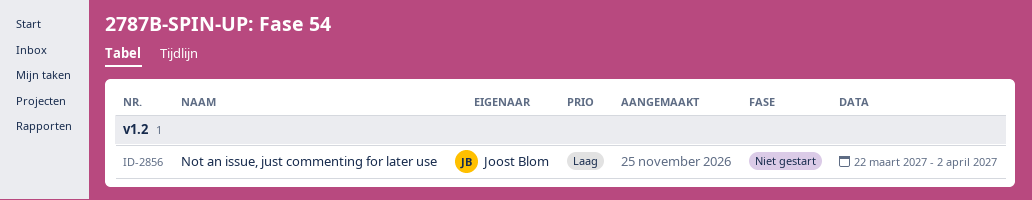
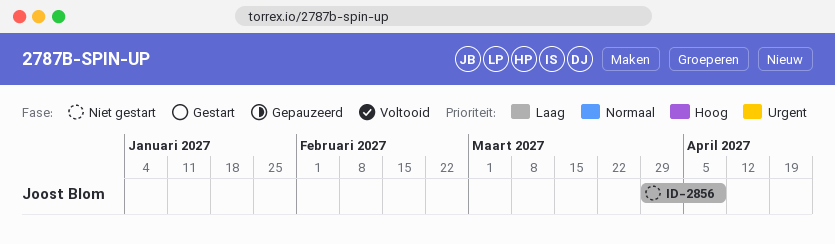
ID-2856, start: Mar 22 -> Mar 29
ID-2856, due: Apr 2 -> Apr 9

